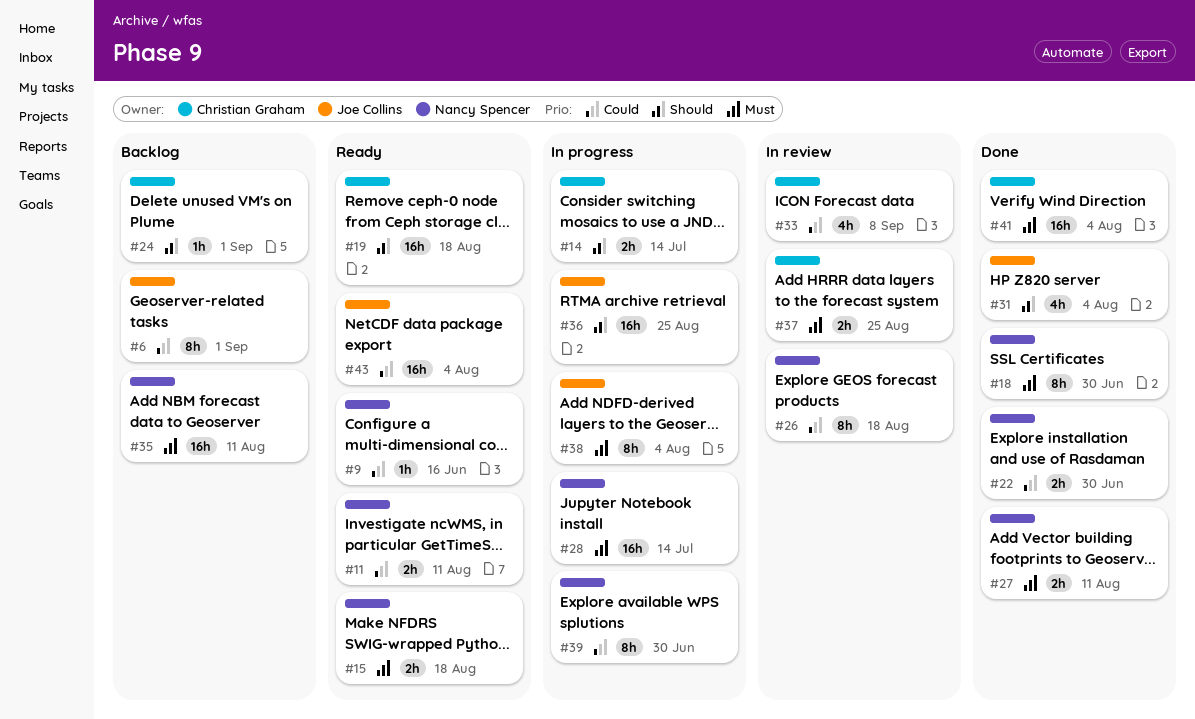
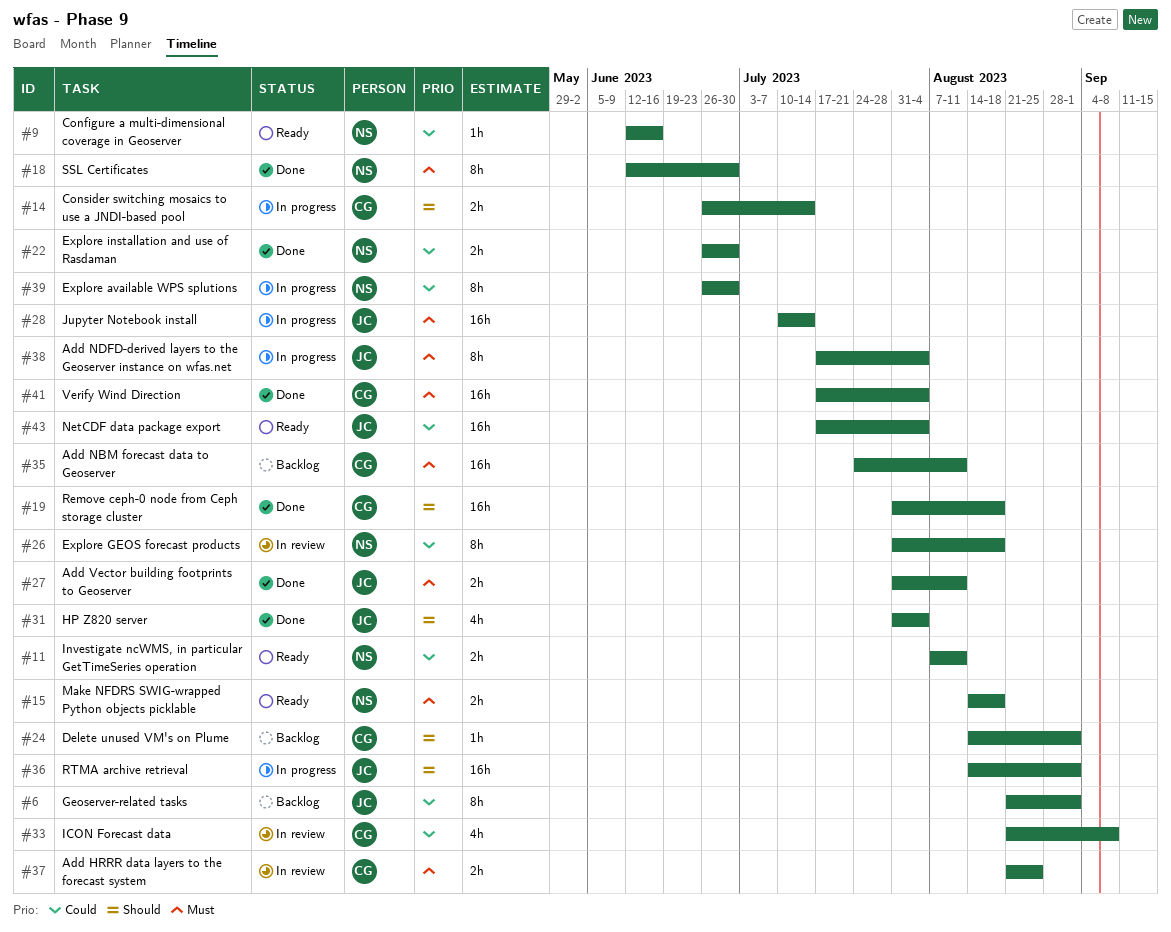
#19, status: Ready -> Done
#27, owner: Nancy Spencer -> Joe Collins
#28, owner: Nancy Spencer -> Joe Collins
#35, owner: Nancy Spencer -> Christian Graham
#36, due: Aug 25 -> Sep 1

